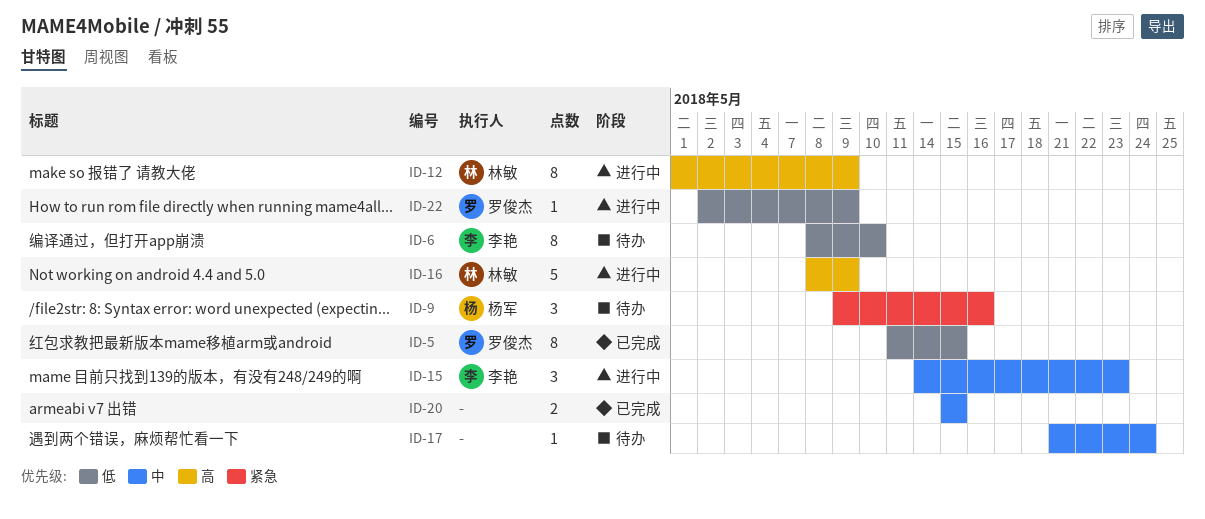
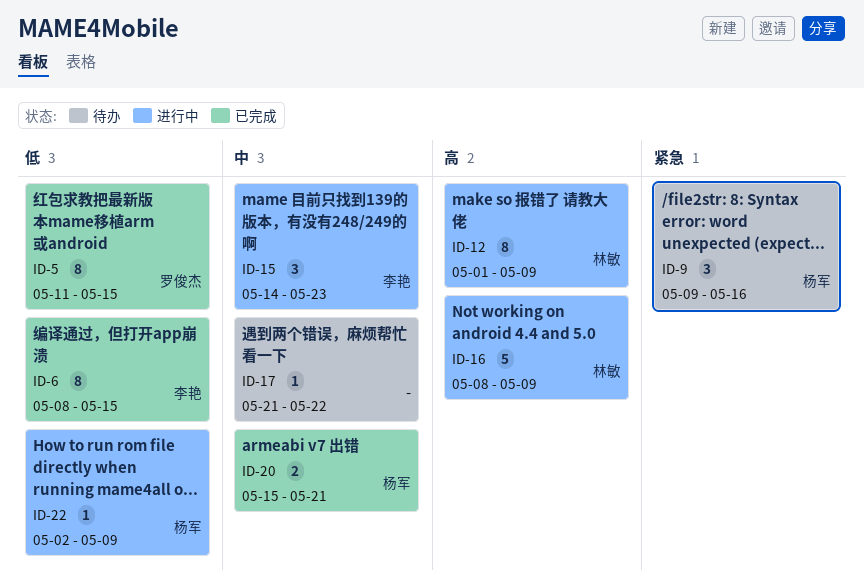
ID-6, status: 待办 -> 已完成
ID-6, due: May 10 -> May 15
ID-17, due: May 24 -> May 22
ID-20, owner: none -> 杨军
ID-20, due: May 15 -> May 21
ID-22, owner: 罗俊杰 -> 杨军

